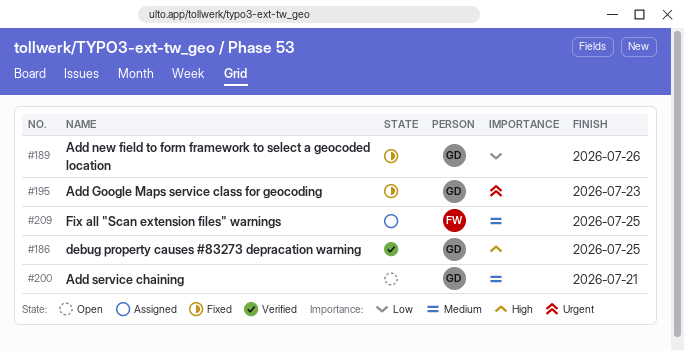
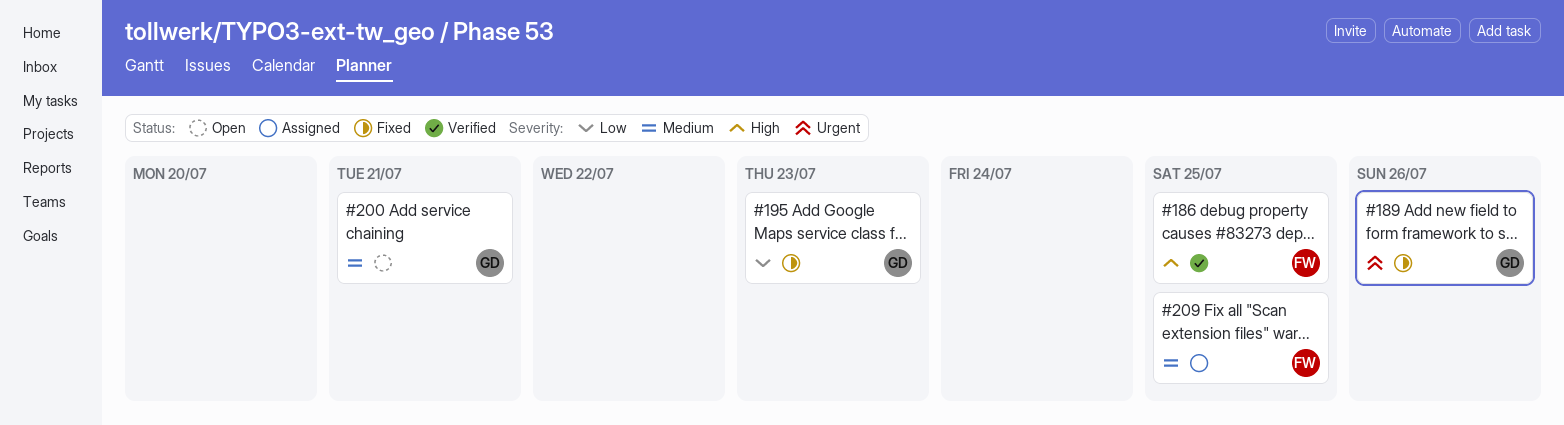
#186, owner: GD -> FW
#189, priority: Low -> Urgent
#195, priority: Urgent -> Low

